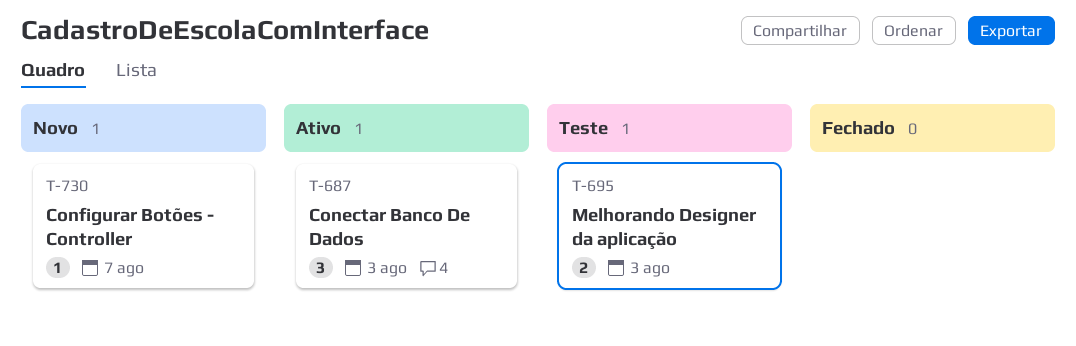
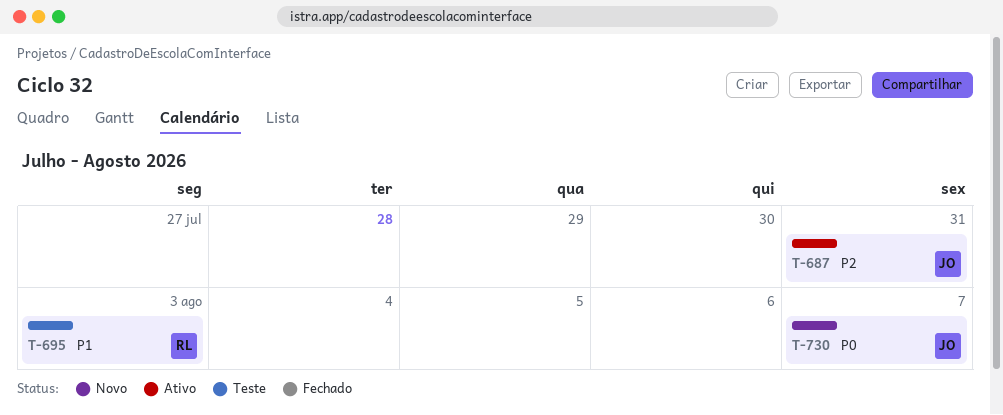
T-687, due: Aug 3 -> Jul 31

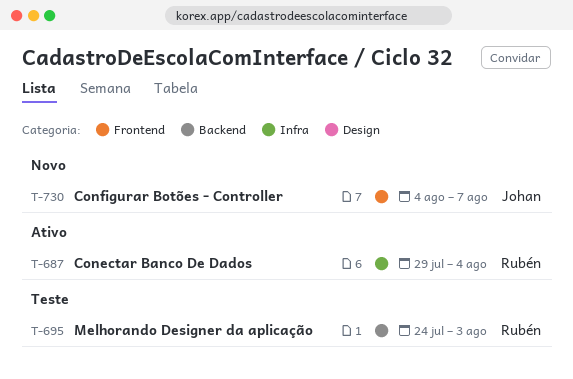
T-687, owner: Johan -> Rubén
T-687, due: Jul 31 -> Aug 4

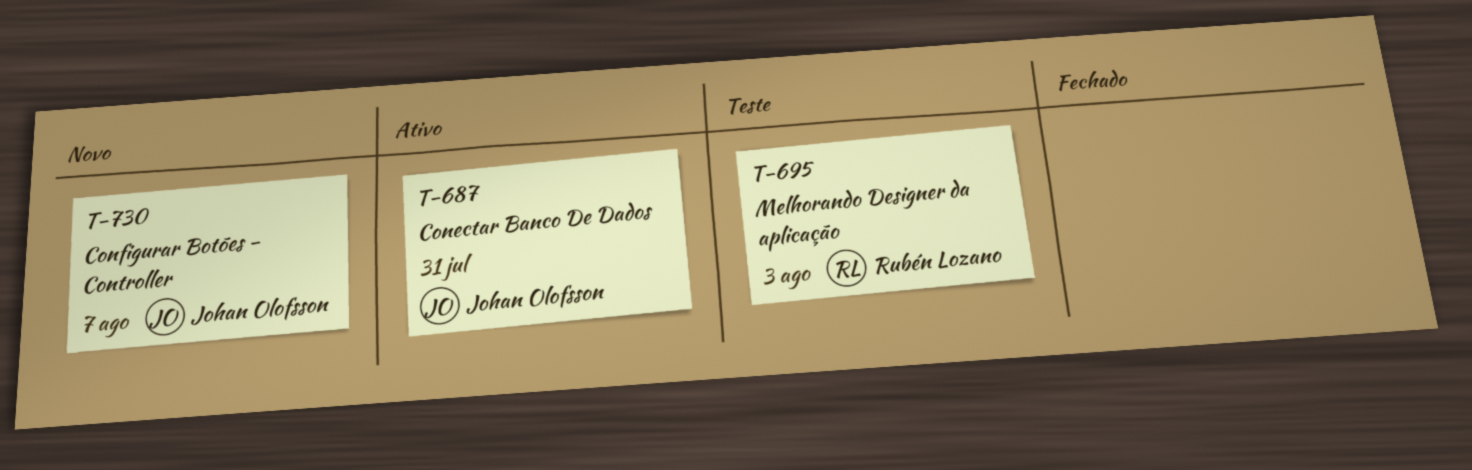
T-687, owner: Rubén Lozano -> Johan Olofsson
T-687, due: Aug 4 -> Jul 31

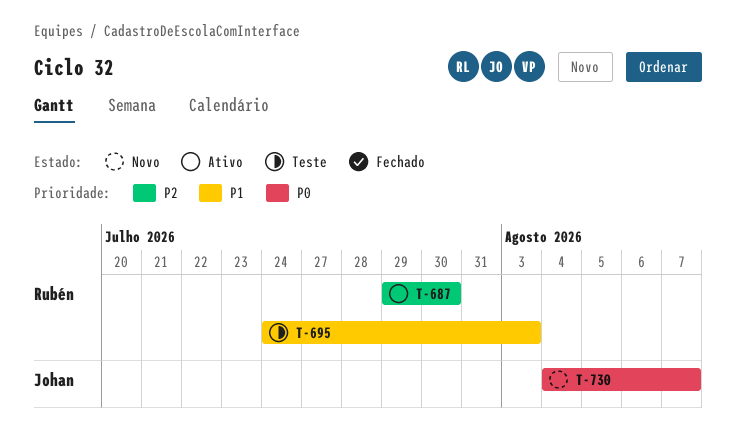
T-687, owner: Johan Olofsson -> Rubén Lozano
T-687, due: Jul 31 -> Jul 30

